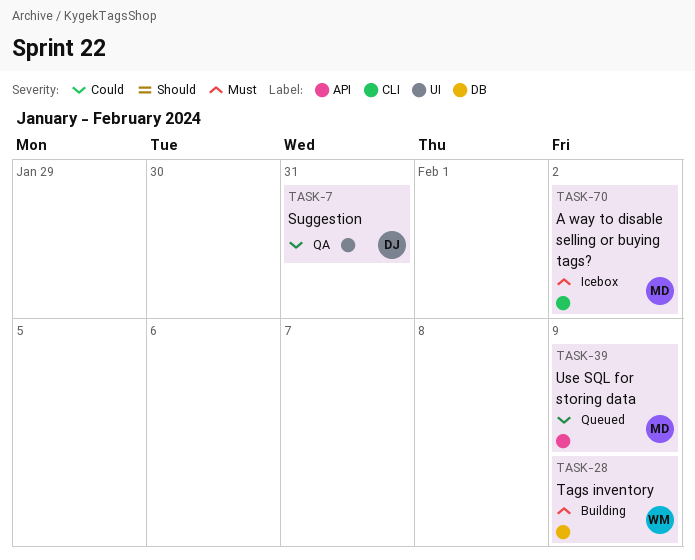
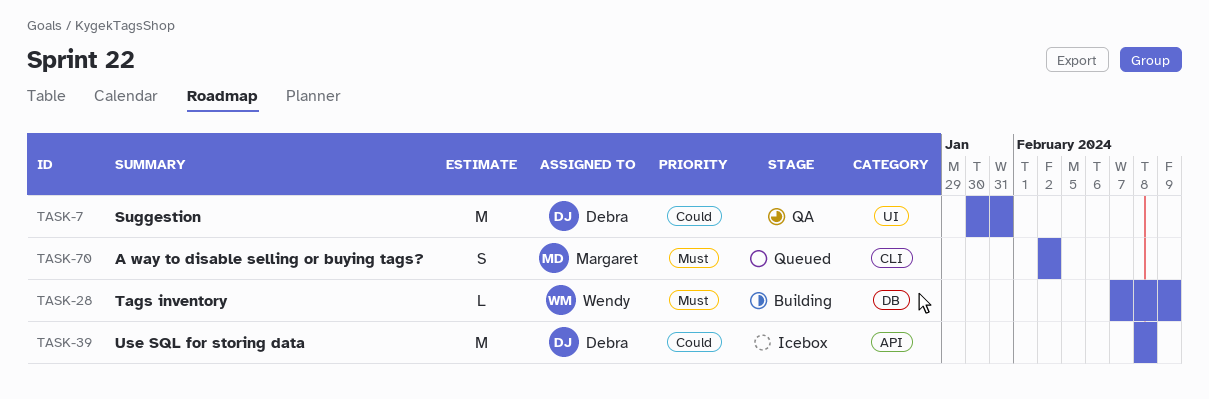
TASK-39, status: Queued -> Icebox
TASK-39, owner: Margaret -> Debra
TASK-39, due: Feb 9 -> Feb 8
TASK-70, status: Icebox -> Queued

